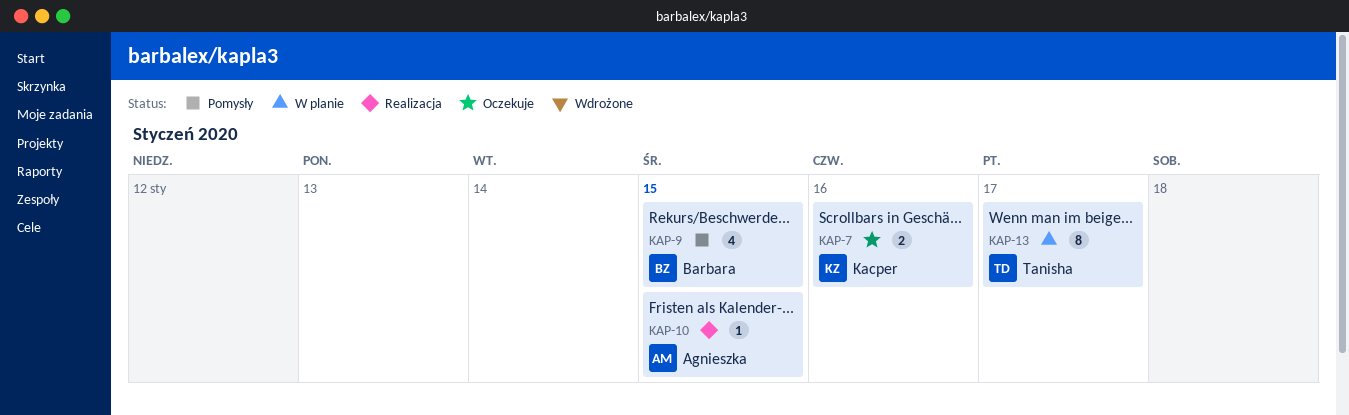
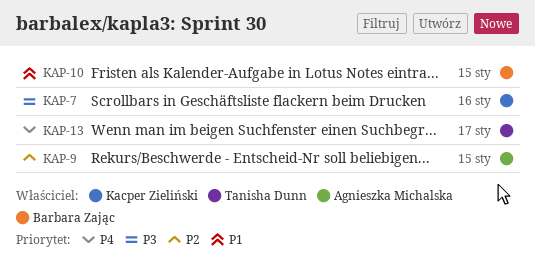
KAP-9, owner: Barbara Zając -> Agnieszka Michalska
KAP-10, owner: Agnieszka Michalska -> Barbara Zając

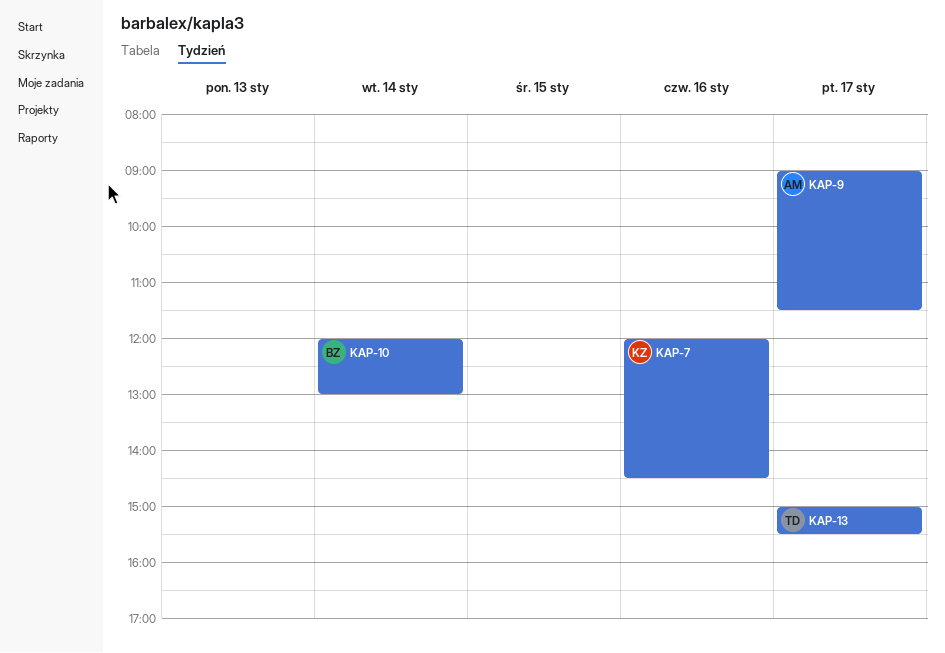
KAP-9, day: Jan 15 -> Jan 17
KAP-10, day: Jan 15 -> Jan 14

